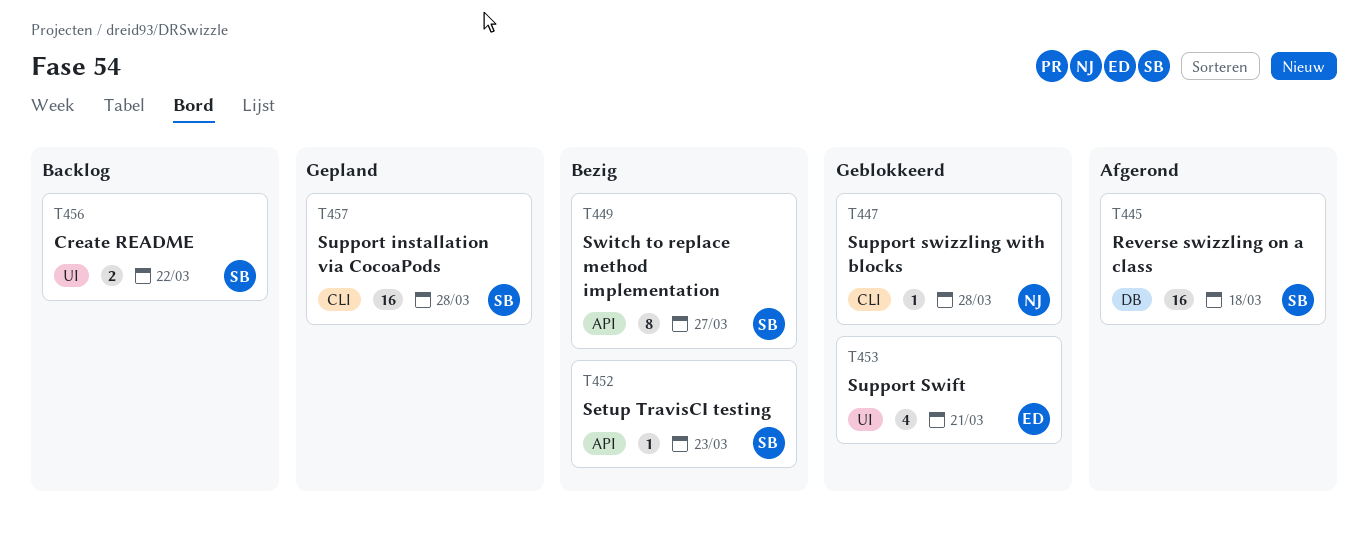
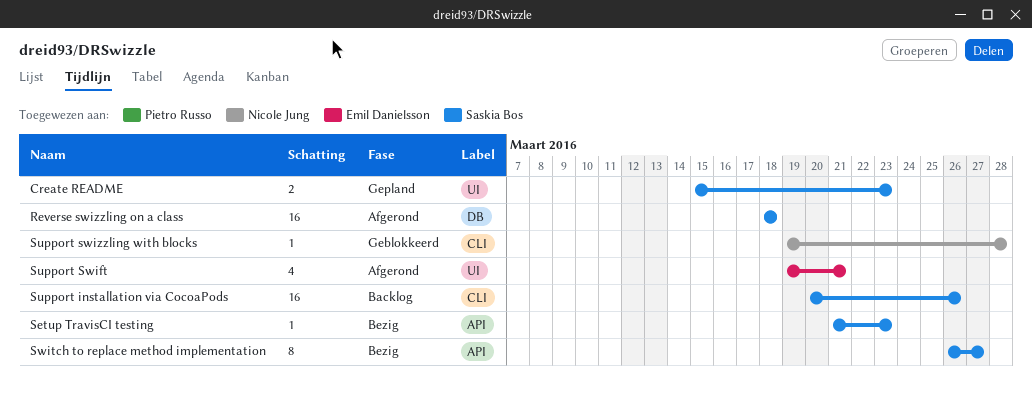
Create README, status: Backlog -> Gepland
Create README, due: Mar 22 -> Mar 23
Support installation via CocoaPods, status: Gepland -> Backlog
Support installation via CocoaPods, due: Mar 28 -> Mar 26
Support Swift, status: Geblokkeerd -> Afgerond

